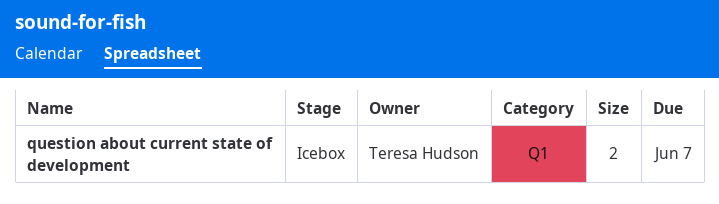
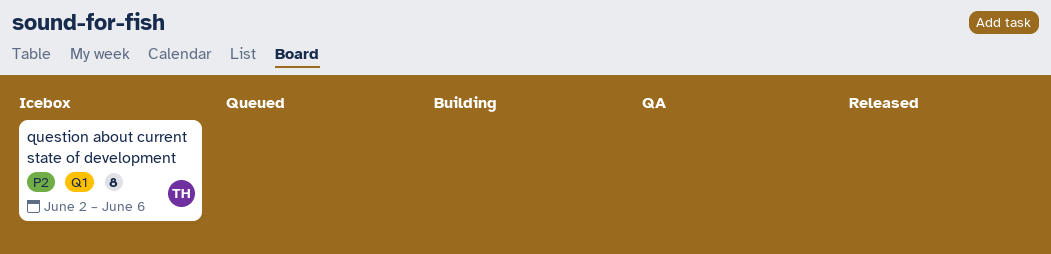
question about current state of development, estimate: 2 -> 8
question about current state of development, due: Jun 7 -> Jun 6

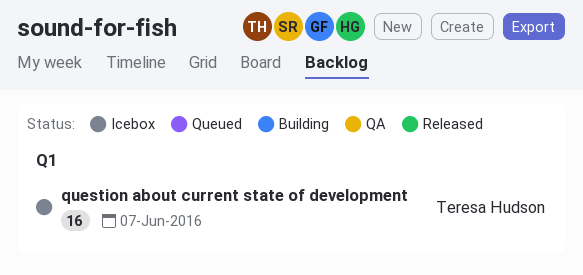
question about current state of development, estimate: 8 -> 16
question about current state of development, due: Jun 6 -> Jun 7

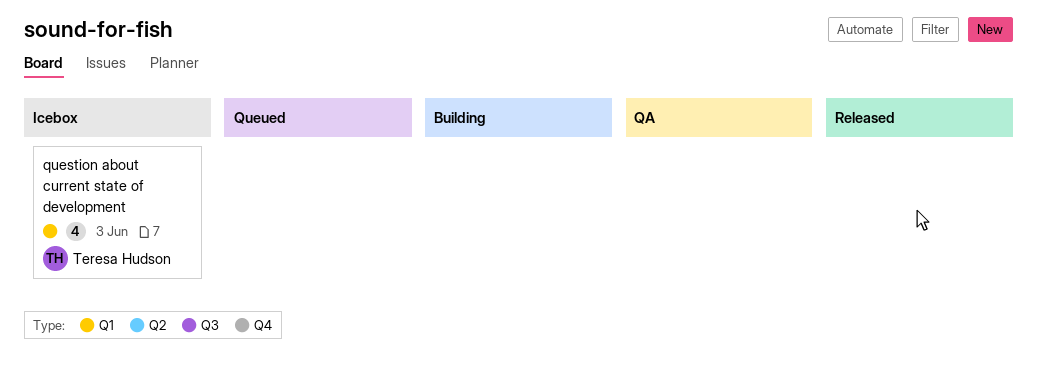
question about current state of development, estimate: 16 -> 4
question about current state of development, due: Jun 7 -> Jun 3

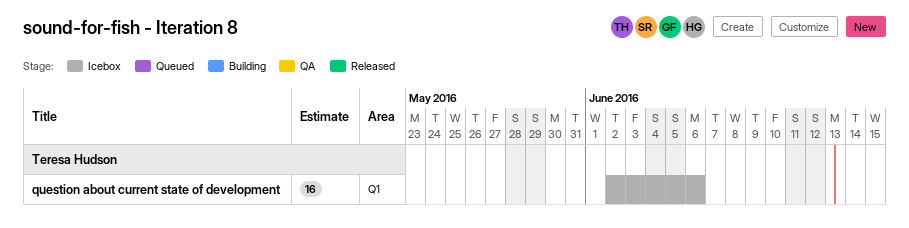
question about current state of development, estimate: 4 -> 16
question about current state of development, due: Jun 3 -> Jun 6

